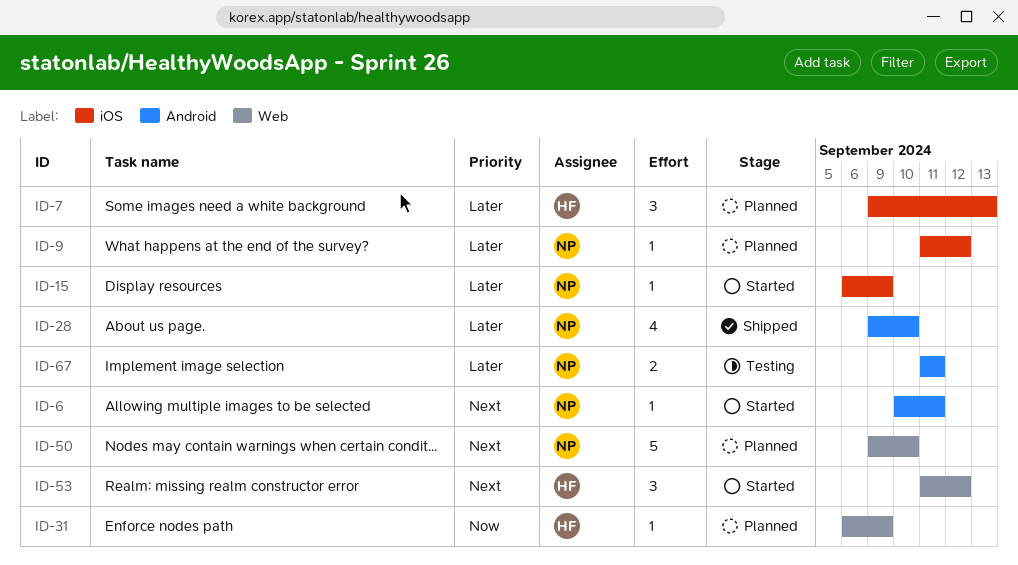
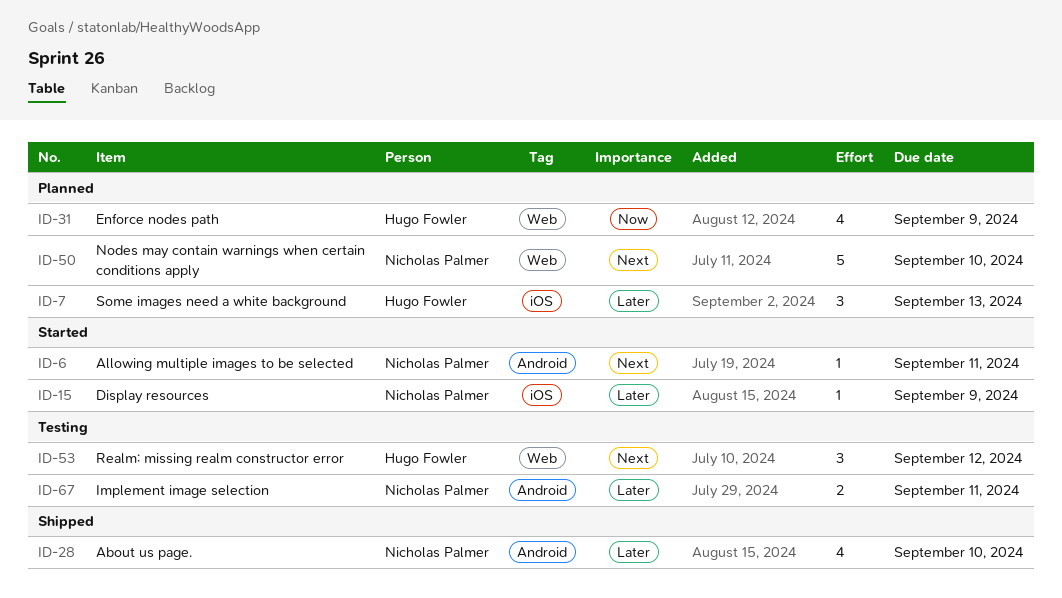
ID-9: present -> none
ID-31, estimate: 1 -> 4
ID-53, status: Started -> Testing

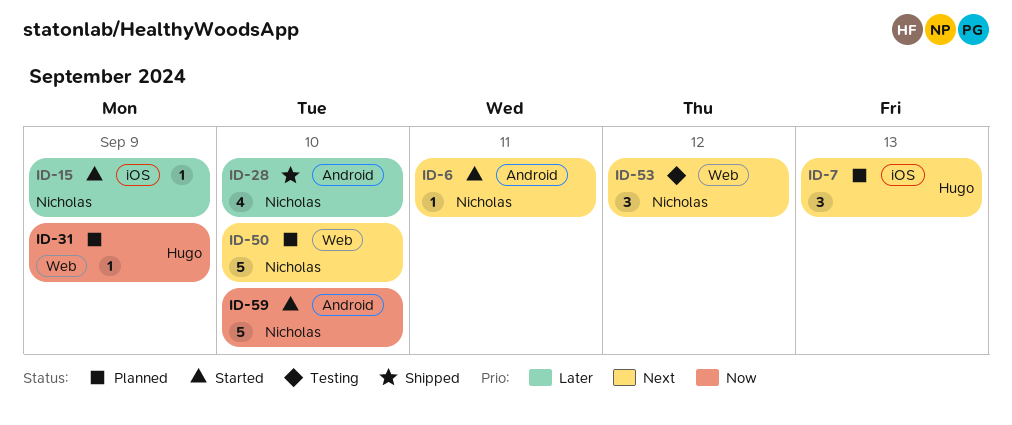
ID-7, priority: Later -> Next
ID-31, estimate: 4 -> 1
ID-53, owner: Hugo Fowler -> Nicholas Palmer
ID-59: none -> present
ID-67: present -> none

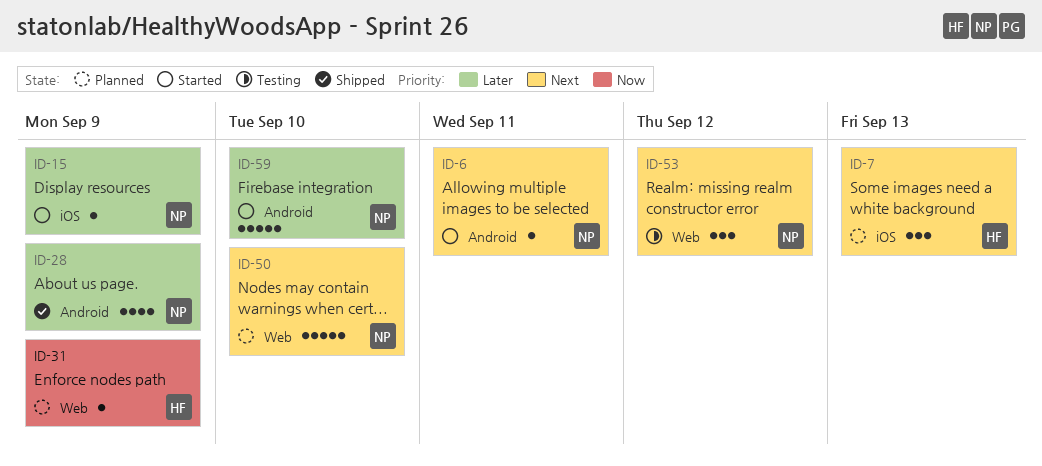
ID-28, due: Sep 10 -> Sep 9
ID-59, priority: Now -> Later

